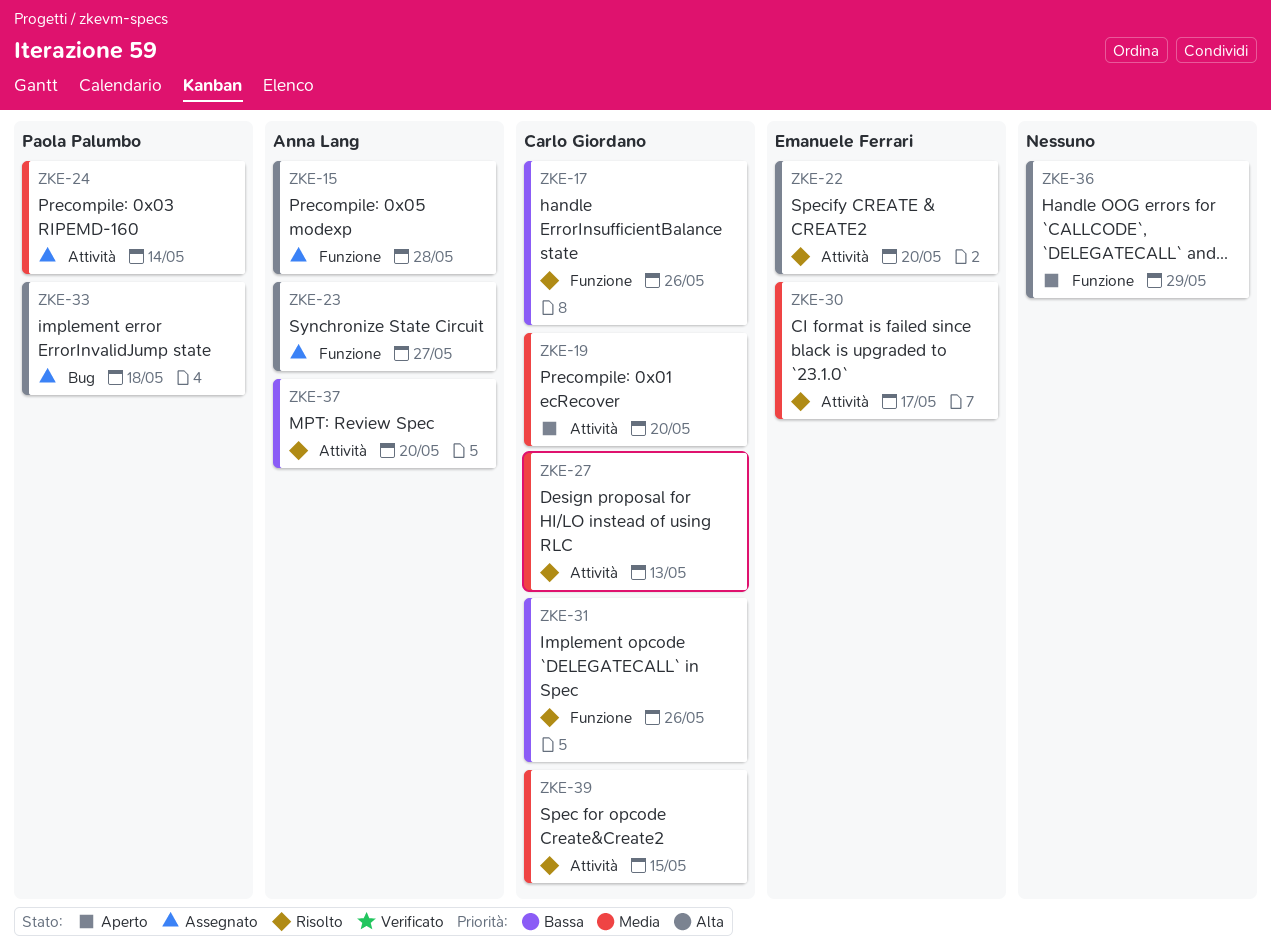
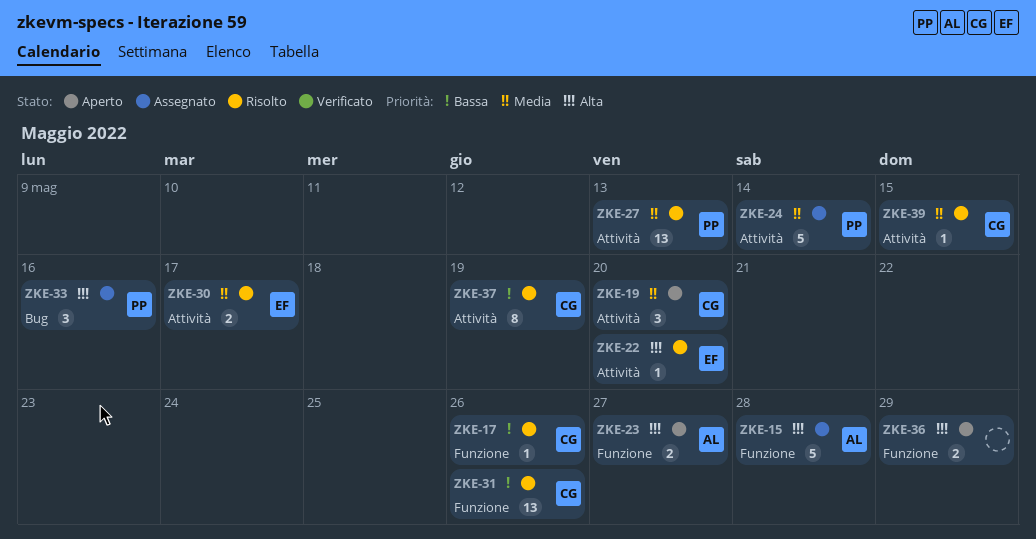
ZKE-23, status: Assegnato -> Aperto
ZKE-27, owner: Carlo Giordano -> Paola Palumbo
ZKE-33, due: May 18 -> May 16
ZKE-37, owner: Anna Lang -> Carlo Giordano
ZKE-37, due: May 20 -> May 19

